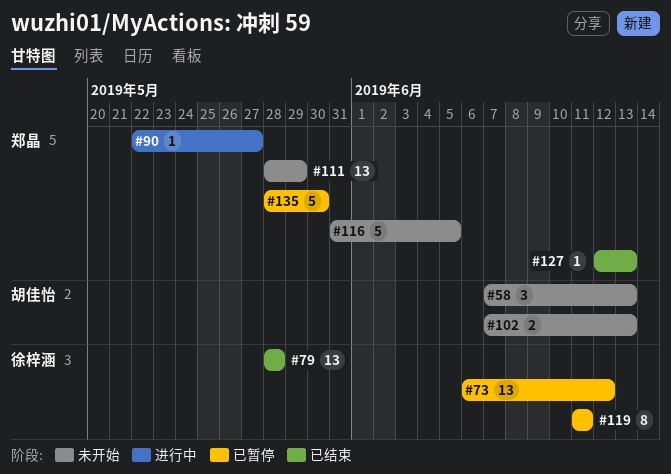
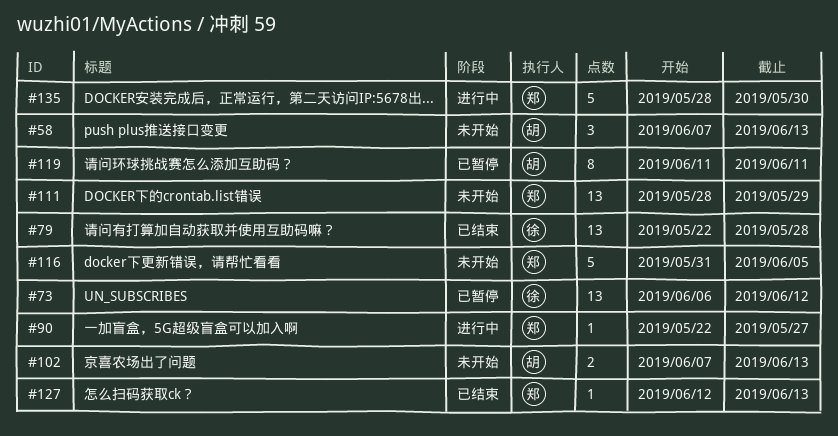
#79, start: May 28 -> May 22
#119, owner: 徐梓涵 -> 胡佳怡
#135, status: 已暂停 -> 进行中

